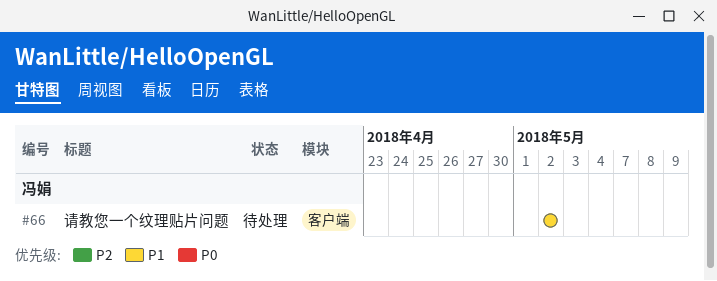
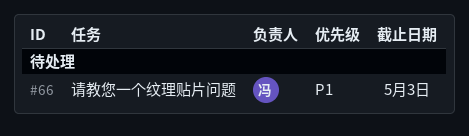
#66, due: May 2 -> May 3

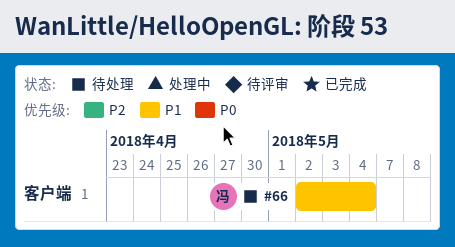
#66, due: May 3 -> May 4

